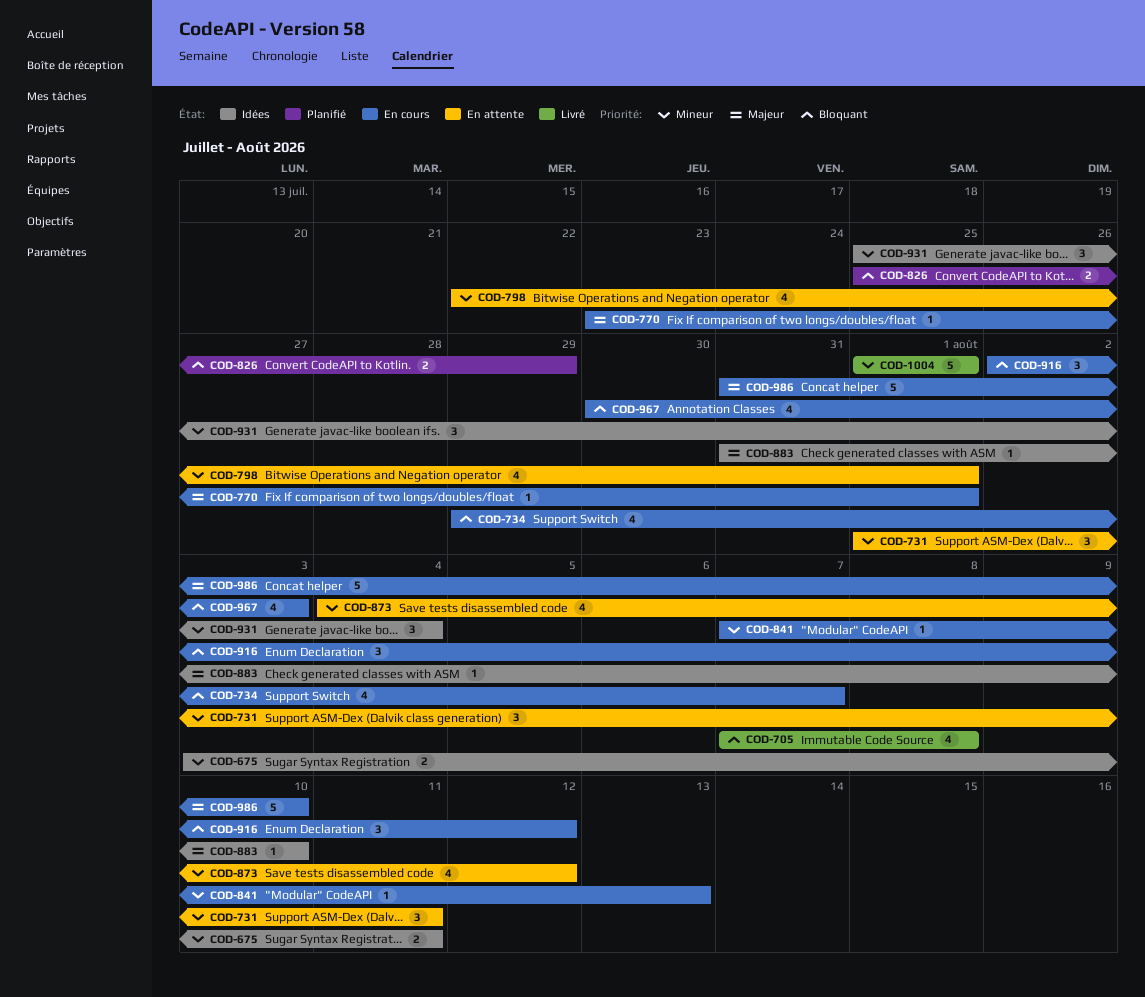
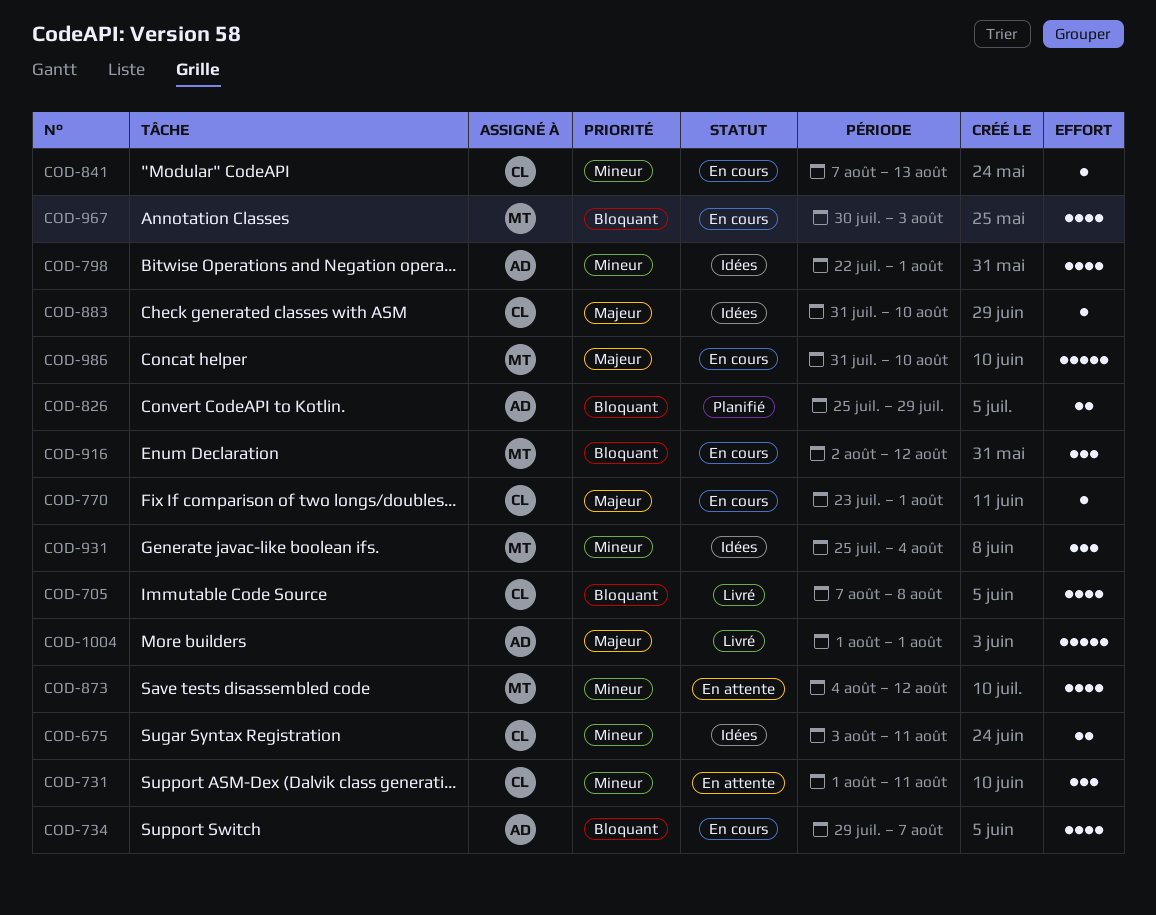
COD-798, status: En attente -> Idées
COD-1004, priority: Mineur -> Majeur

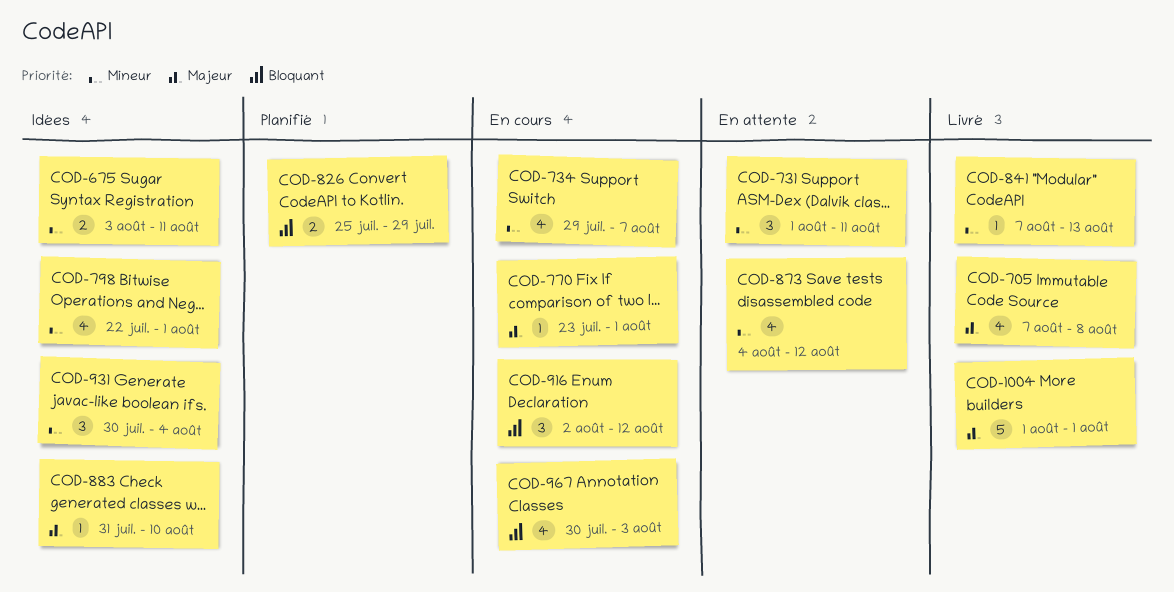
COD-705, priority: Bloquant -> Majeur
COD-734, priority: Bloquant -> Mineur
COD-841, status: En cours -> Livré
COD-931, start: Jul 25 -> Jul 30
COD-986: present -> none

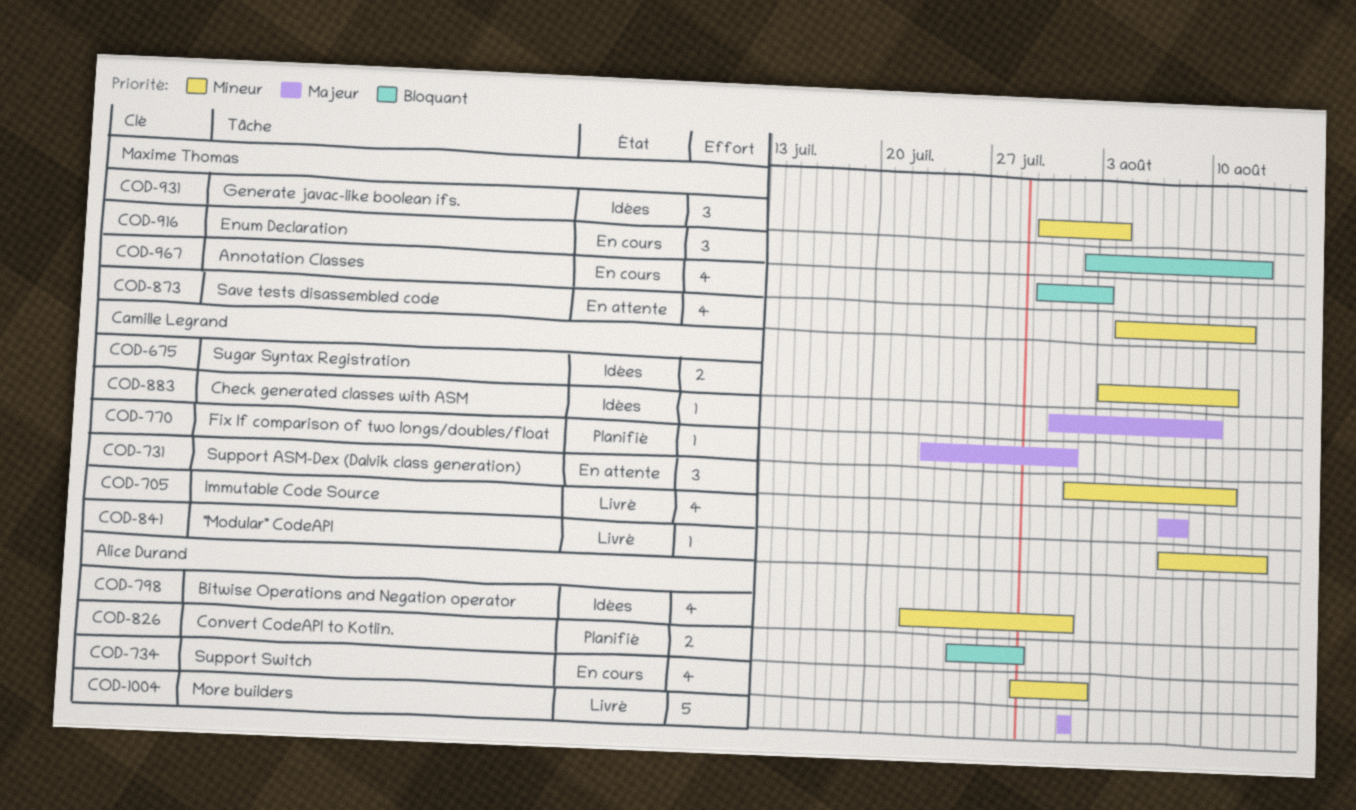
COD-734, due: Aug 7 -> Aug 2
COD-770, status: En cours -> Planifié
COD-916, due: Aug 12 -> Aug 13

